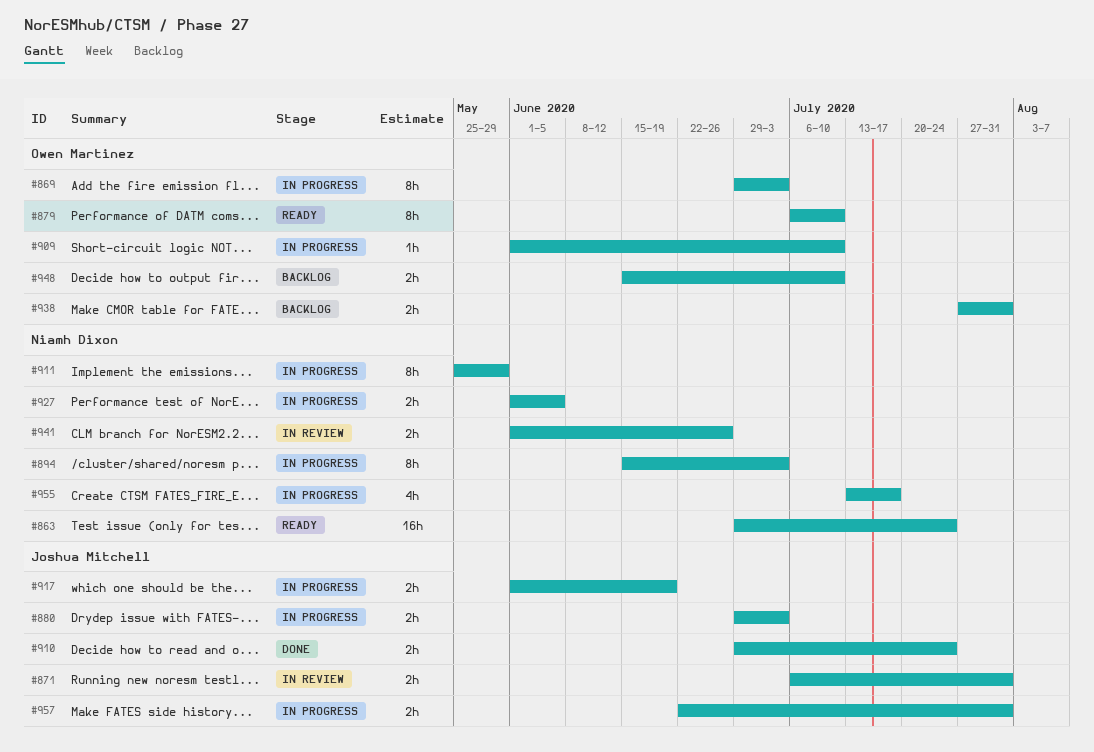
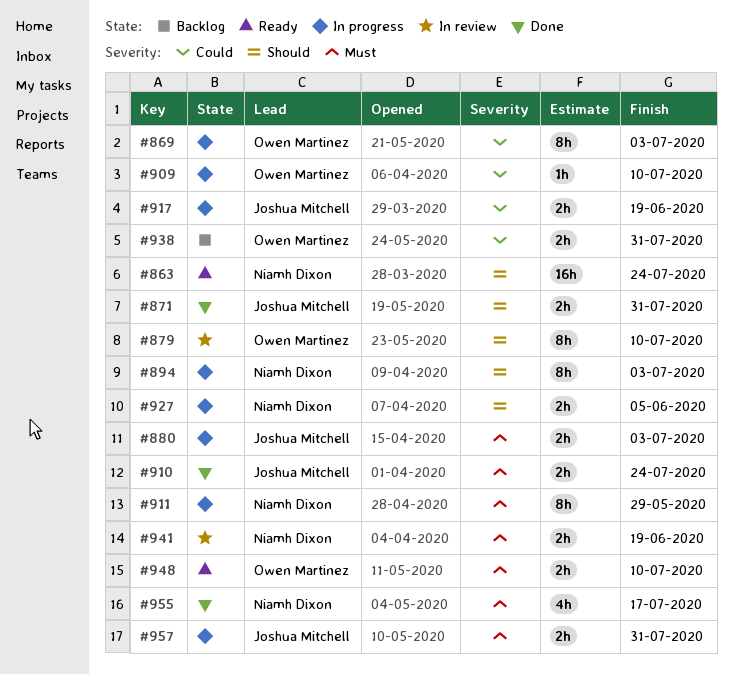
#871, status: In review -> Done
#879, status: Ready -> In review
#941, due: Jun 26 -> Jun 19
#948, status: Backlog -> Ready
#955, status: In progress -> Done

